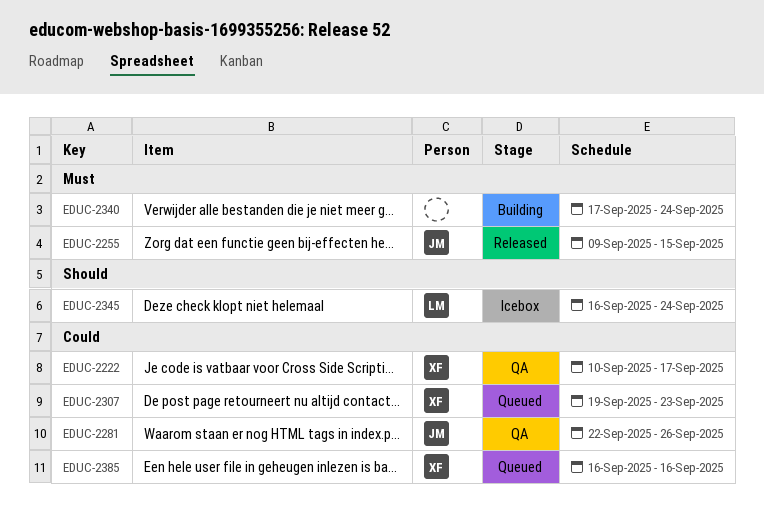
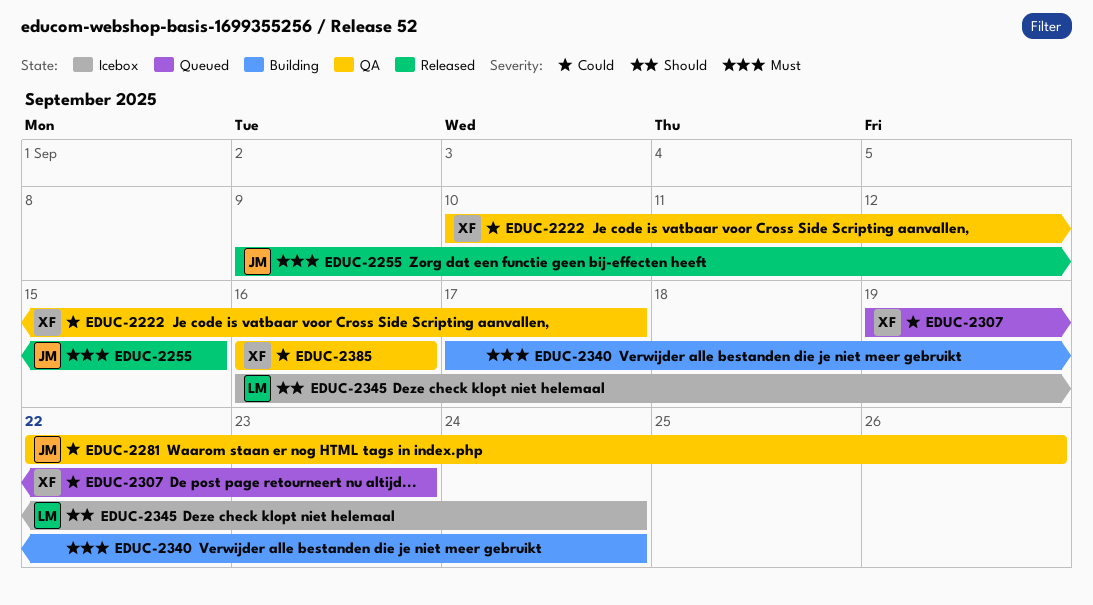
EDUC-2385, status: Queued -> QA

